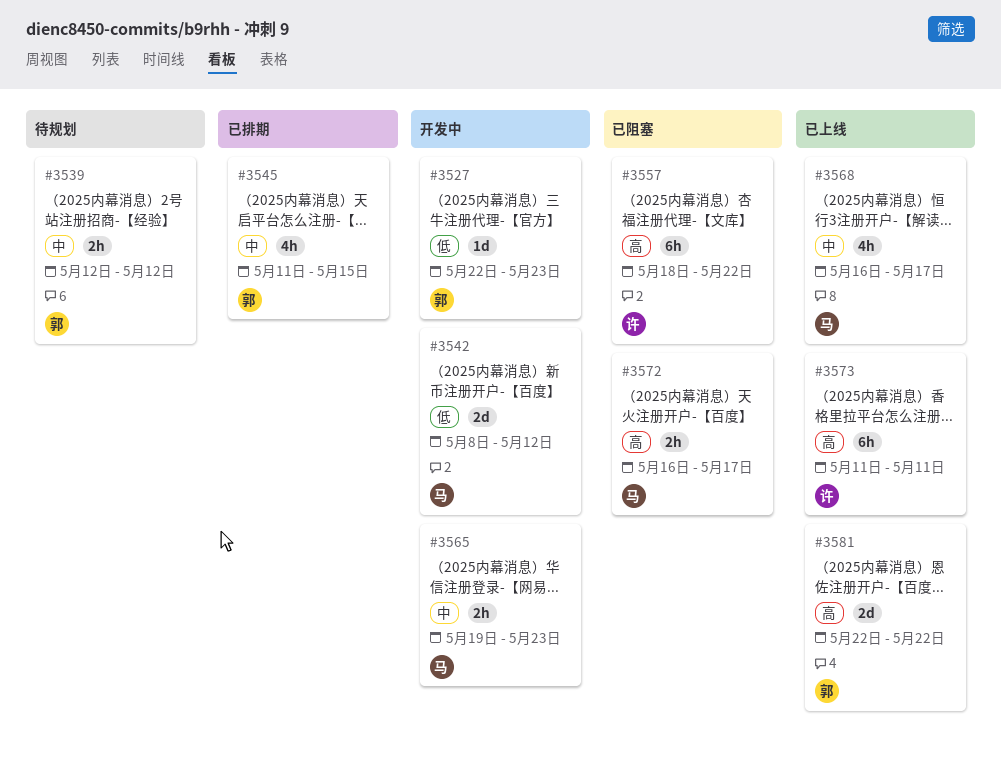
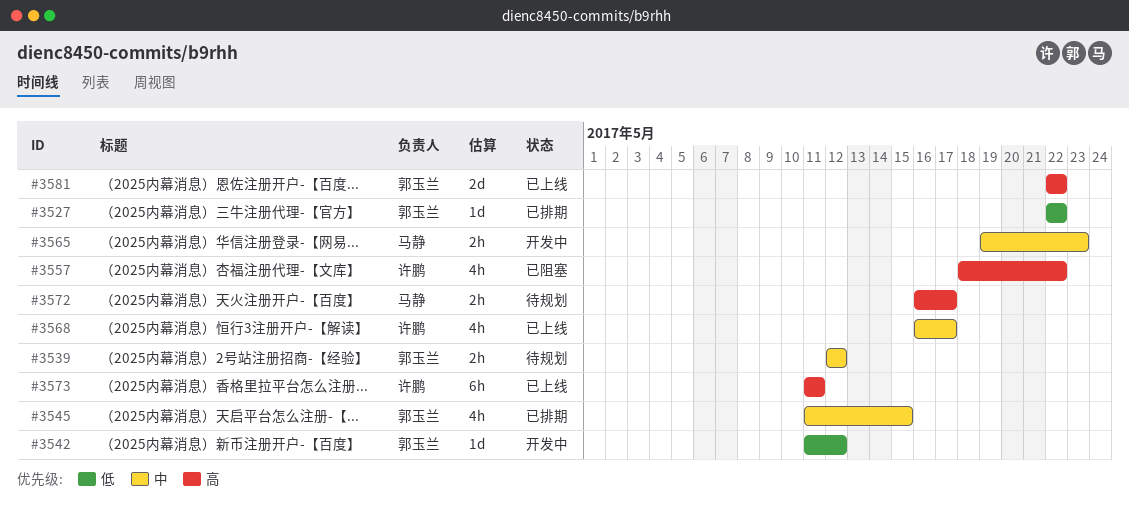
#3527, status: 开发中 -> 已排期
#3527, due: May 23 -> May 22
#3542, owner: 马静 -> 郭玉兰
#3542, estimate: 2d -> 1d
#3542, start: May 8 -> May 11
#3557, estimate: 6h -> 4h
#3568, owner: 马静 -> 许鹏
#3572, status: 已阻塞 -> 待规划

